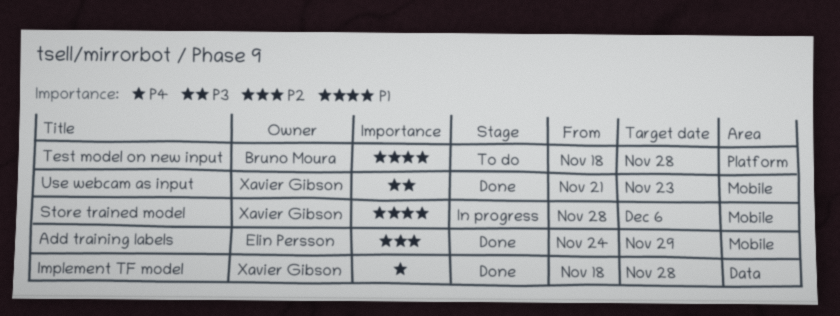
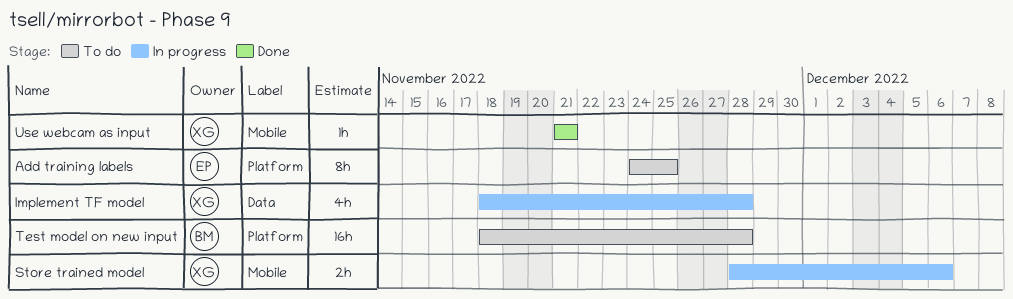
Add training labels, status: Done -> To do
Add training labels, label: Mobile -> Platform
Add training labels, due: Nov 29 -> Nov 25
Implement TF model, status: Done -> In progress
Use webcam as input, due: Nov 23 -> Nov 21

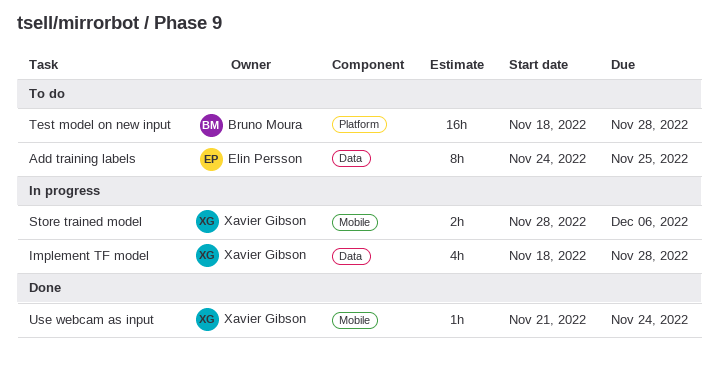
Add training labels, label: Platform -> Data
Use webcam as input, due: Nov 21 -> Nov 24

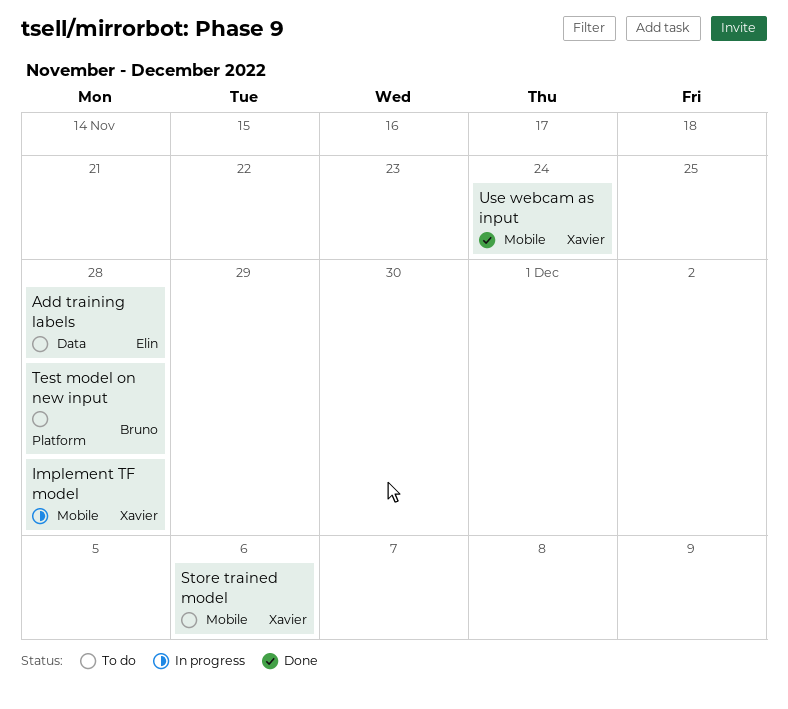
Add training labels, due: Nov 25 -> Nov 28
Implement TF model, label: Data -> Mobile
Store trained model, status: In progress -> To do

